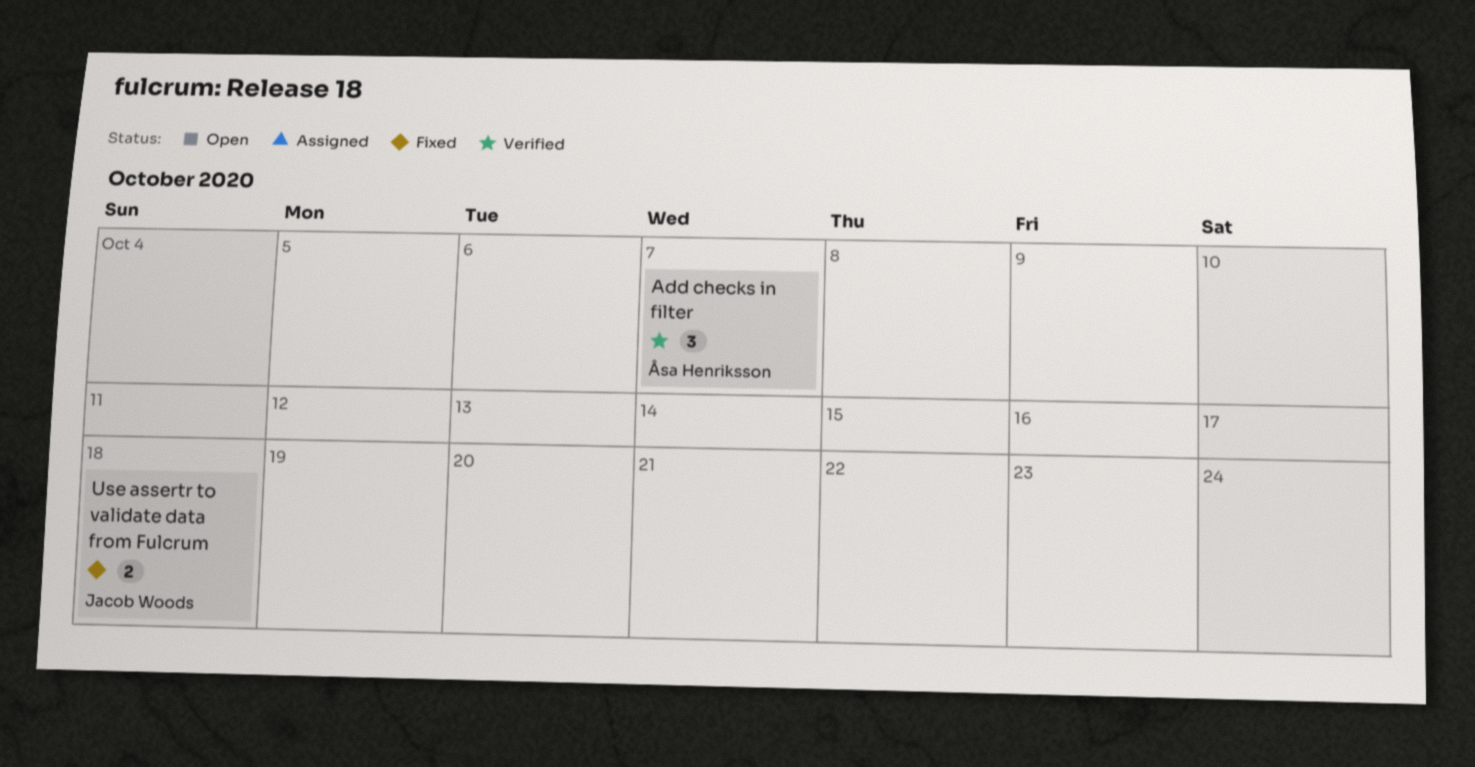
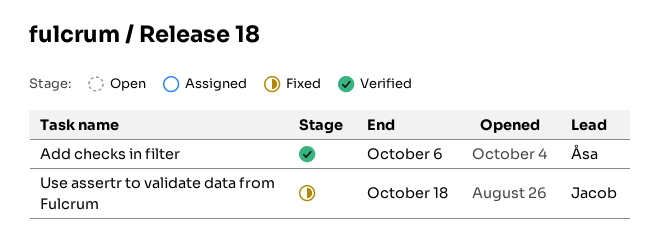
Add checks in filter, due: Oct 7 -> Oct 6

